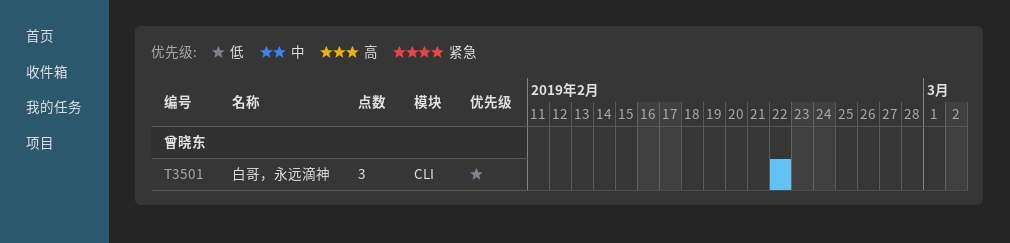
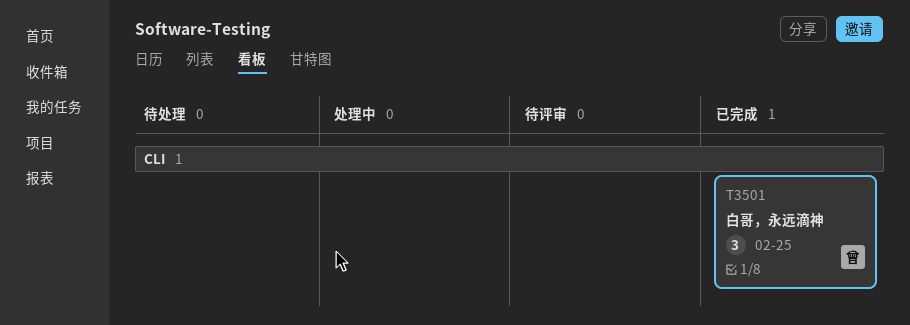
T3501, due: Feb 22 -> Feb 25

